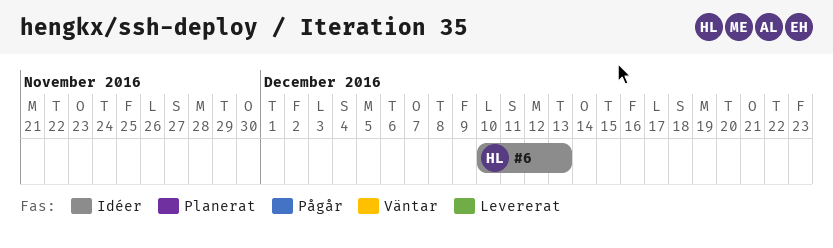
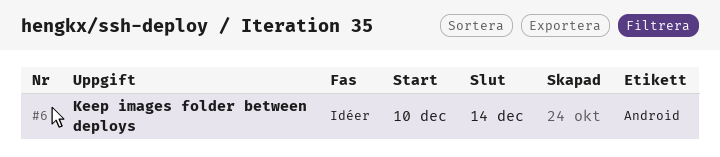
#6, due: Dec 13 -> Dec 14

